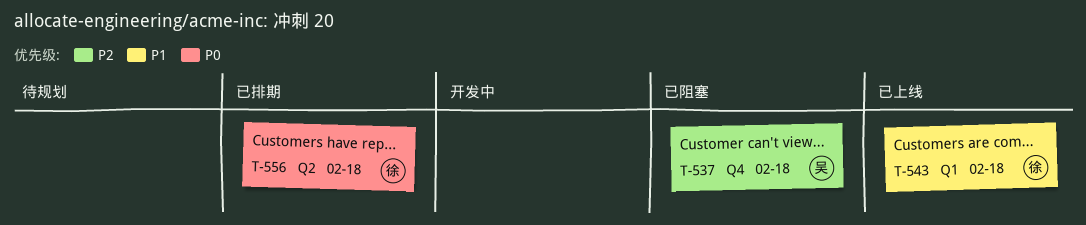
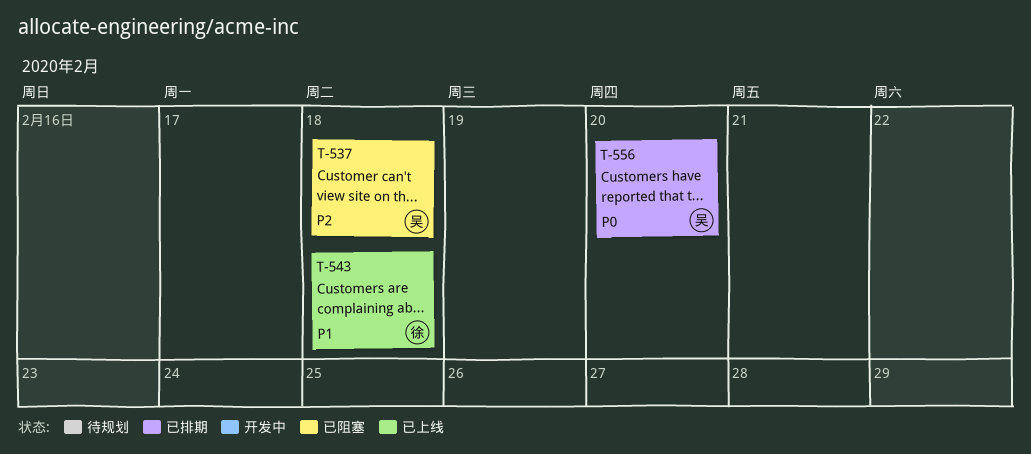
T-556, owner: 徐 -> 吴
T-556, due: Feb 18 -> Feb 20

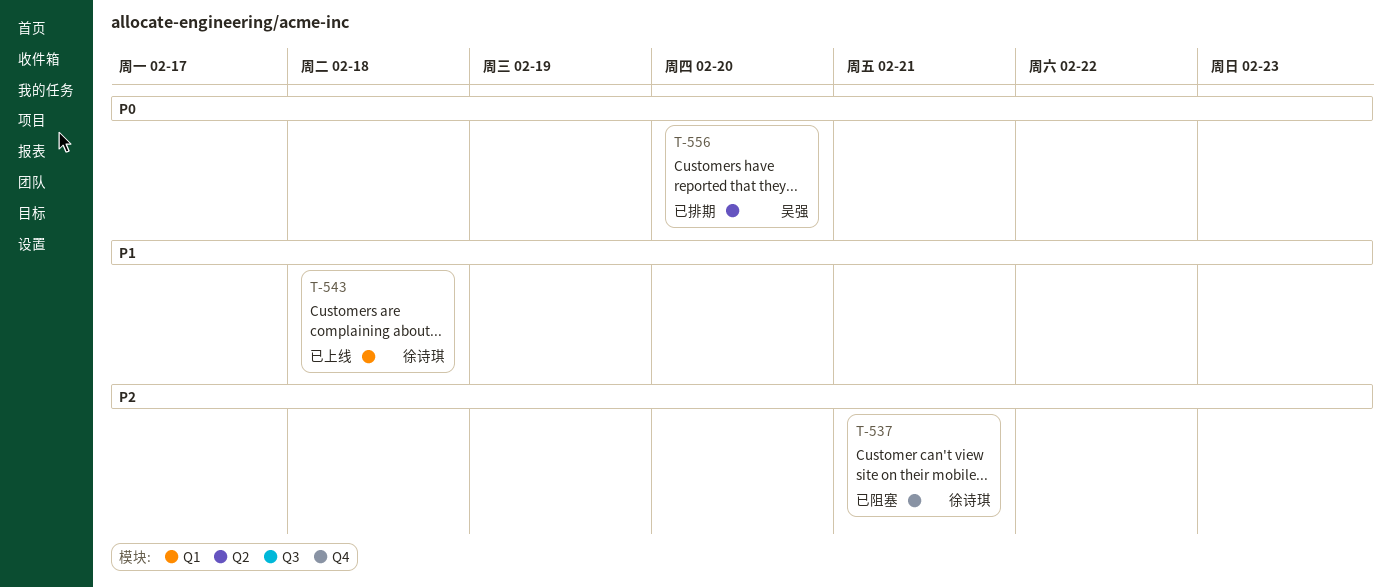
T-537, owner: 吴强 -> 徐诗琪
T-537, due: Feb 18 -> Feb 21

